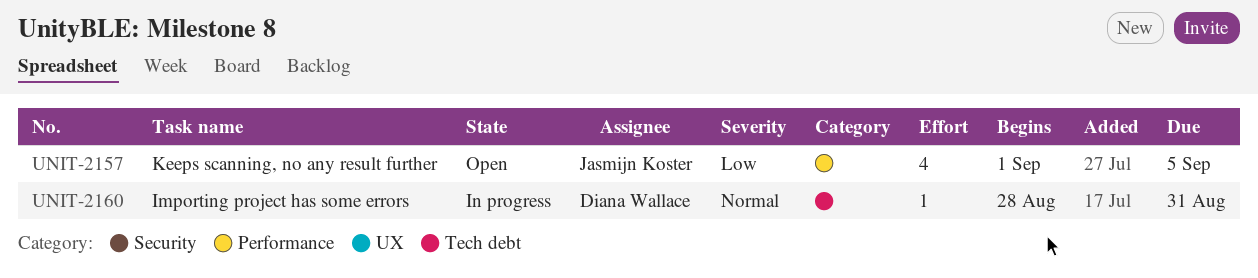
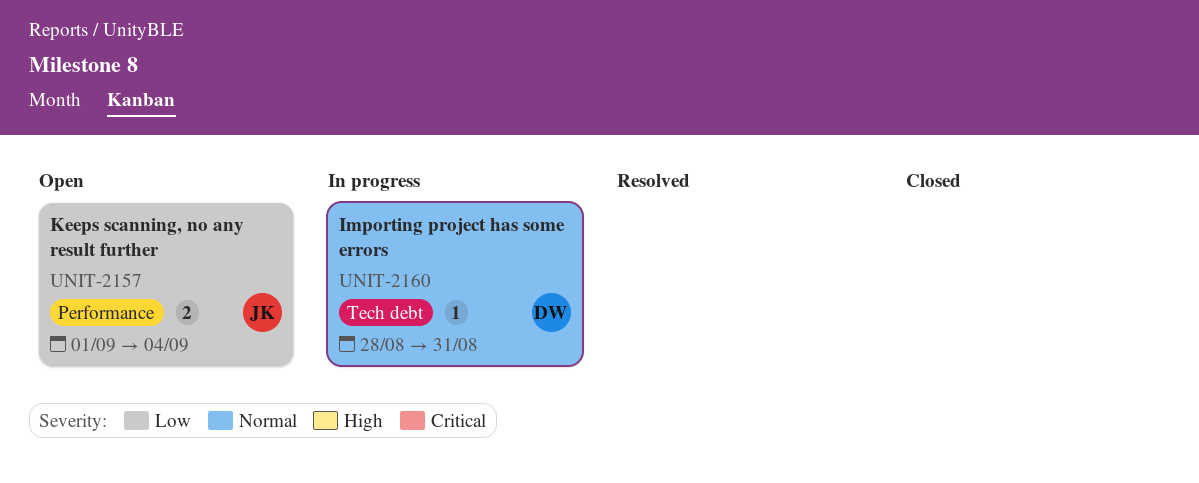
UNIT-2157, estimate: 4 -> 2
UNIT-2157, due: Sep 5 -> Sep 4

